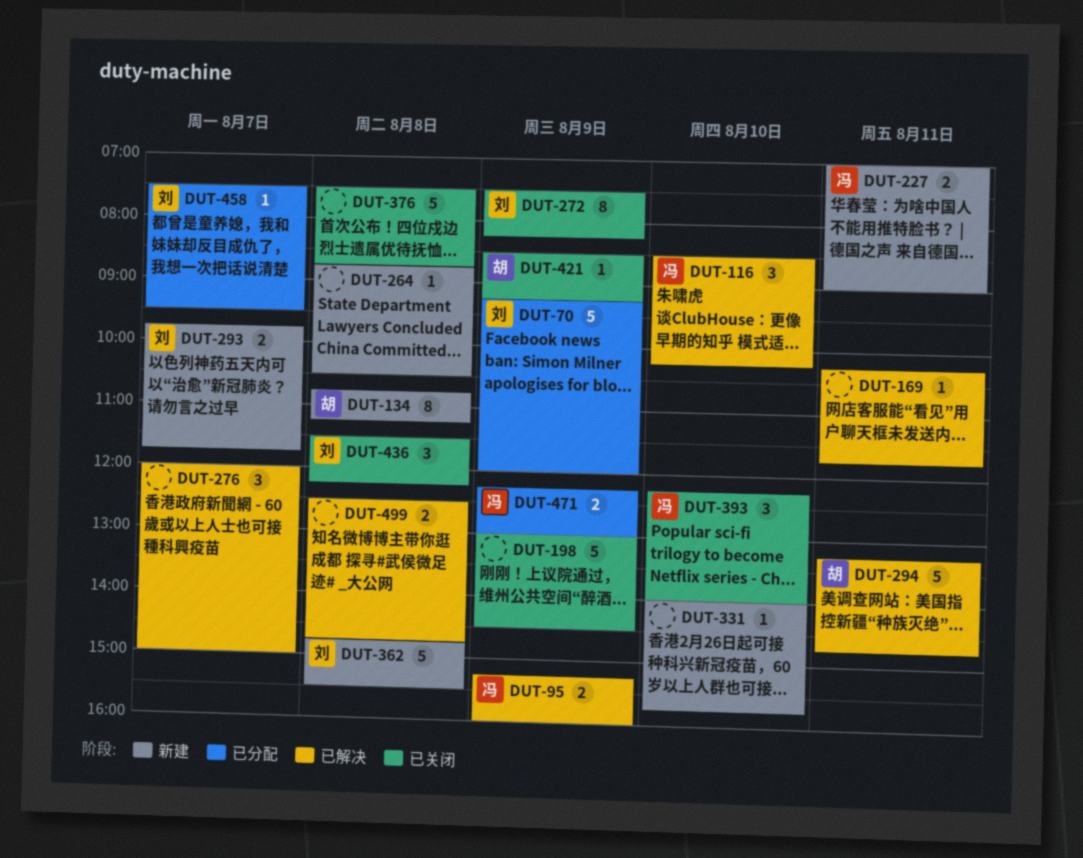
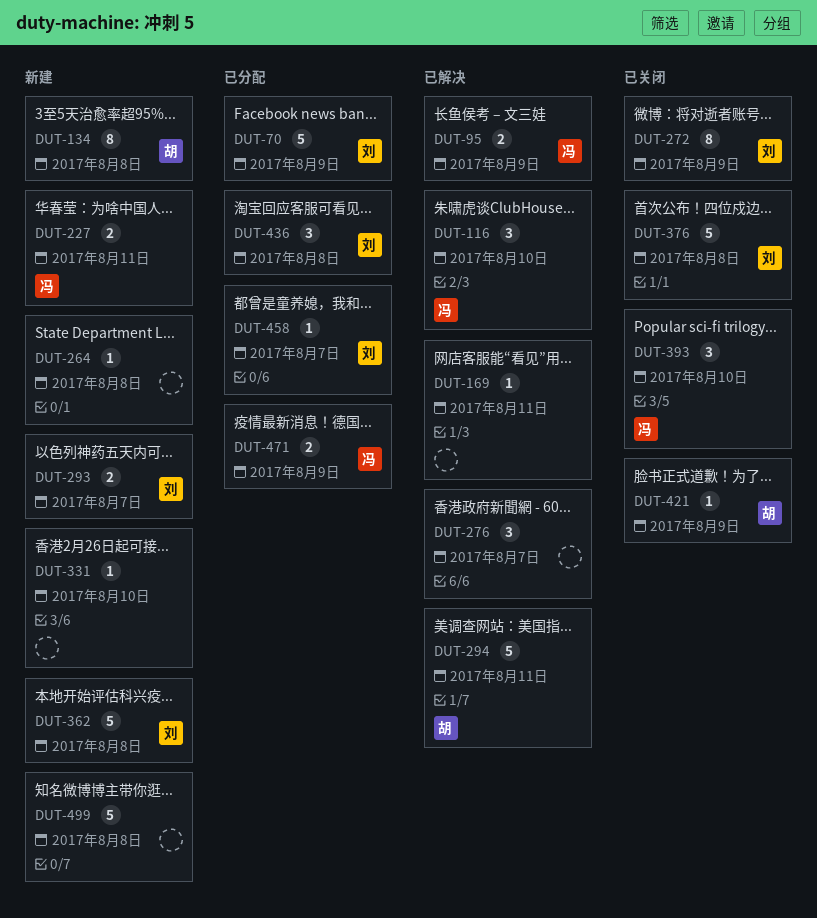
DUT-198: present -> none
DUT-376, owner: none -> 刘
DUT-436, status: 已关闭 -> 已分配
DUT-499, status: 已解决 -> 新建
DUT-499, estimate: 2 -> 5

